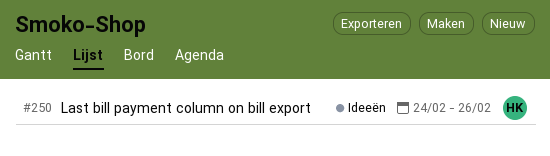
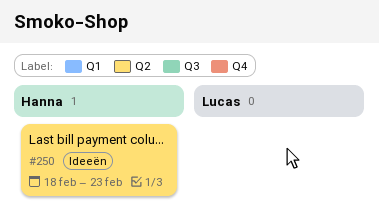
#250, start: Feb 24 -> Feb 18
#250, due: Feb 26 -> Feb 23

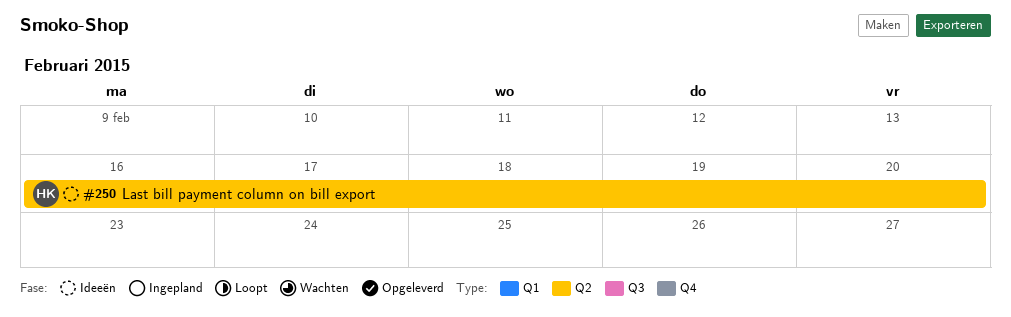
#250, start: Feb 18 -> Feb 16
#250, due: Feb 23 -> Feb 20

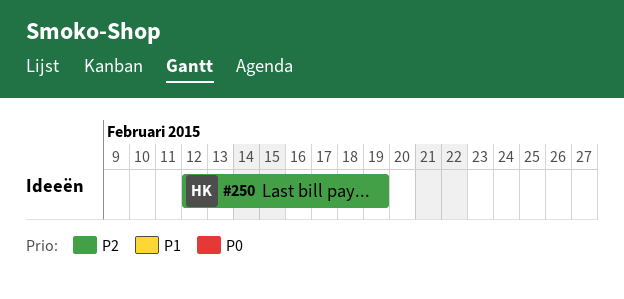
#250, start: Feb 16 -> Feb 12
#250, due: Feb 20 -> Feb 19

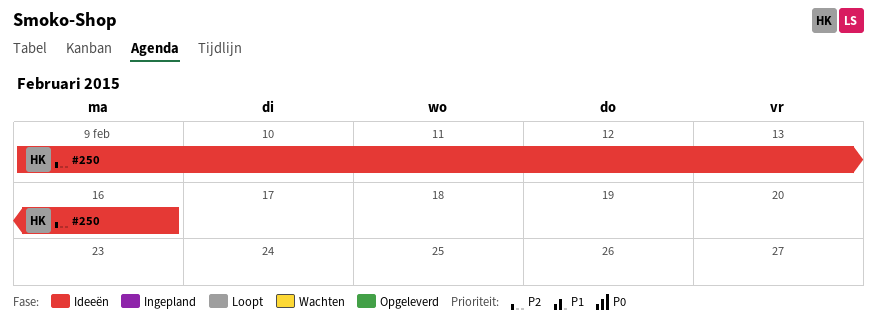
#250, start: Feb 12 -> Feb 9
#250, due: Feb 19 -> Feb 16

